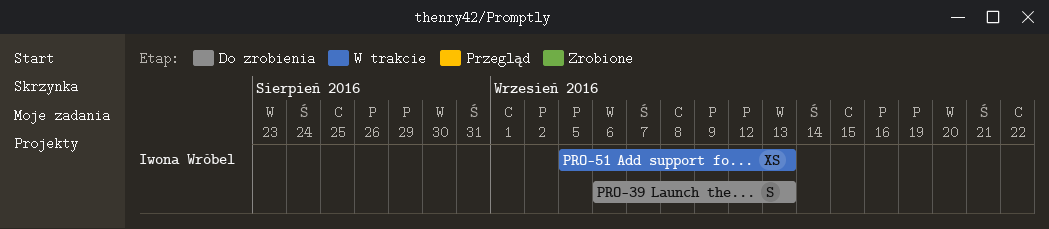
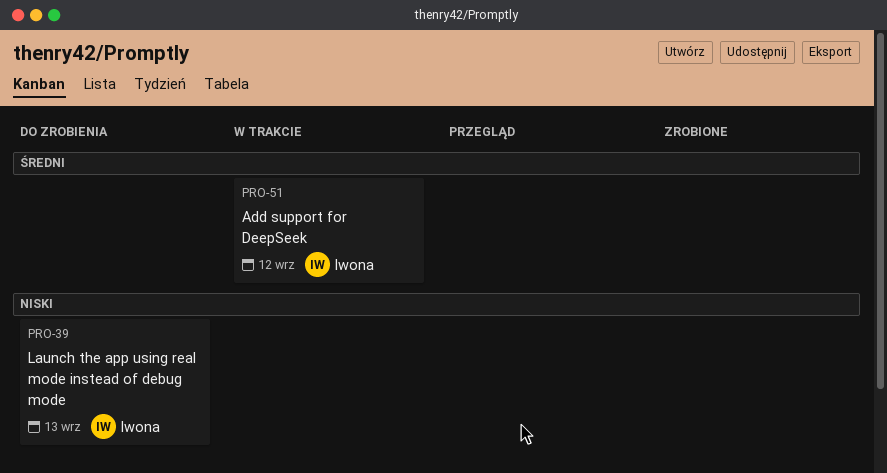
PRO-51, due: Sep 13 -> Sep 12

